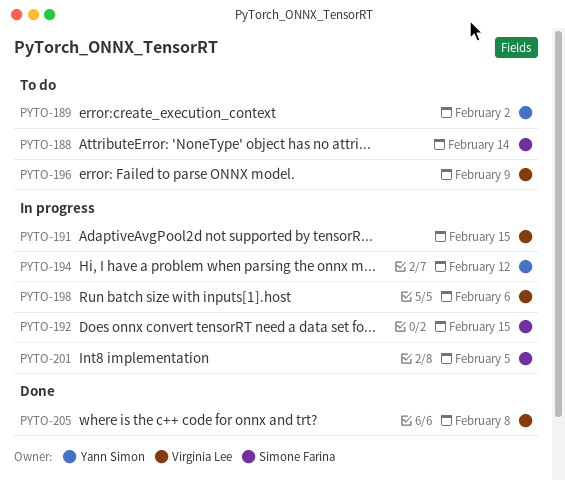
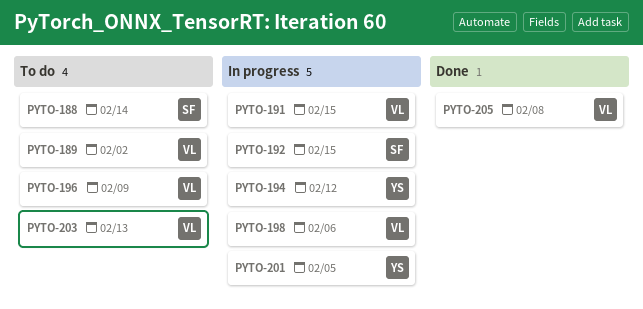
PYTO-189, owner: Yann Simon -> Virginia Lee
PYTO-201, owner: Simone Farina -> Yann Simon
PYTO-203: none -> present

